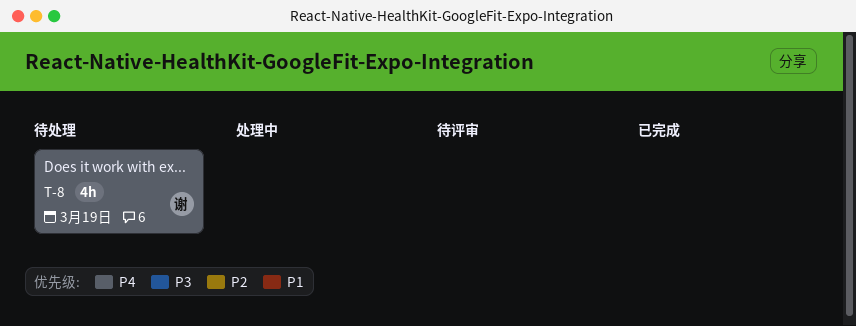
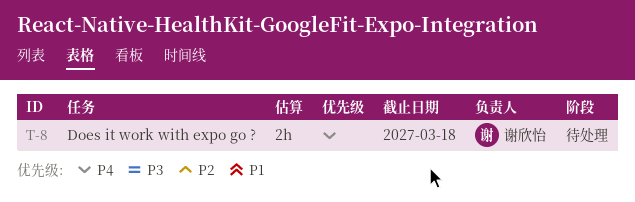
T-8, estimate: 4h -> 2h
T-8, due: Mar 19 -> Mar 18

